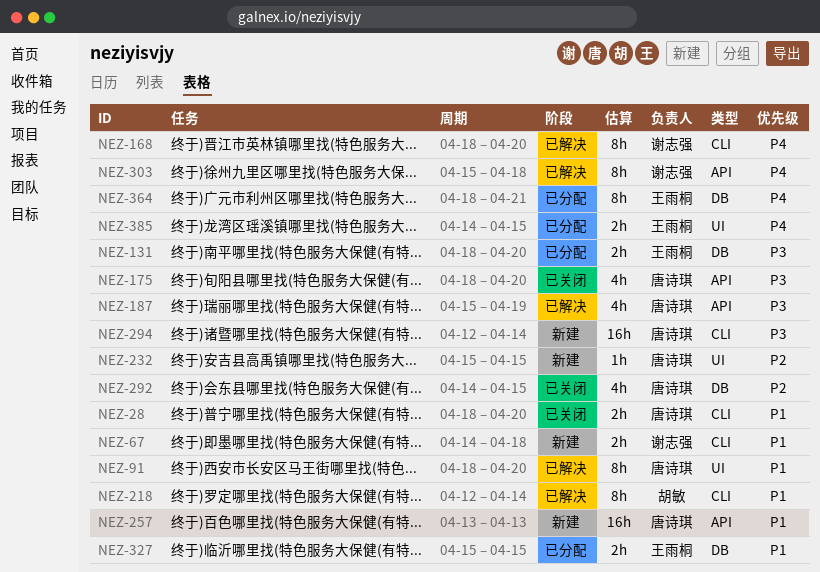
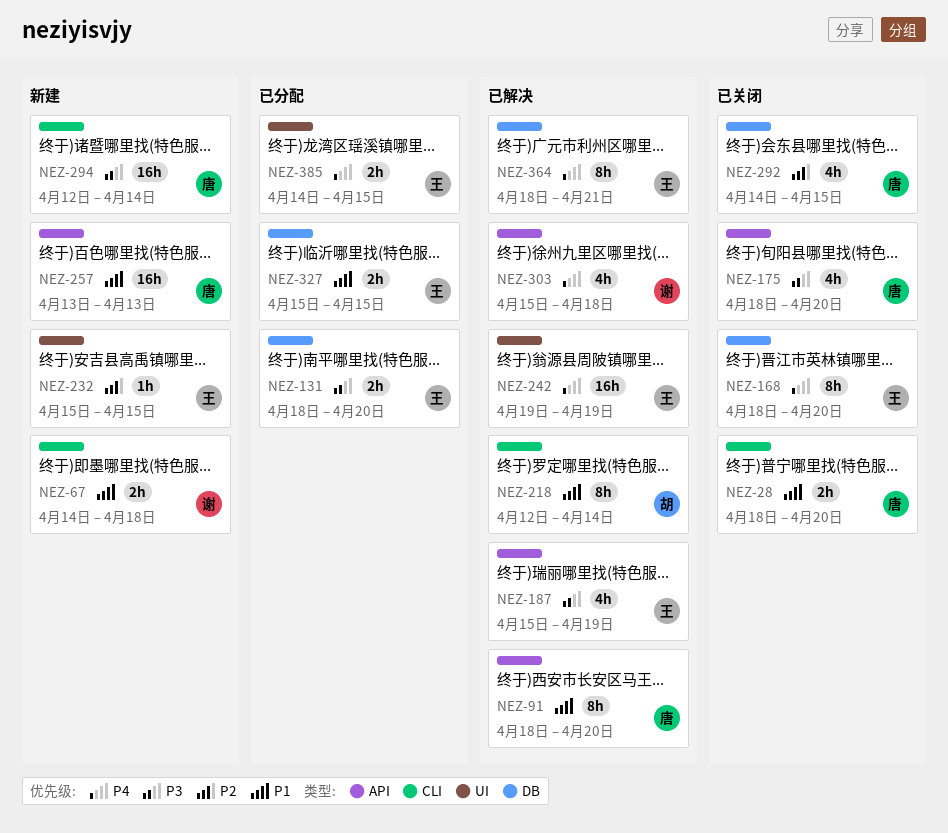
NEZ-91, label: UI -> API
NEZ-168, status: 已解决 -> 已关闭
NEZ-168, owner: 谢志强 -> 王雨桐
NEZ-168, label: CLI -> DB
NEZ-187, owner: 唐诗琪 -> 王雨桐
NEZ-232, owner: 唐诗琪 -> 王雨桐
NEZ-242: none -> present
NEZ-303, estimate: 8h -> 4h
NEZ-364, status: 已分配 -> 已解决

